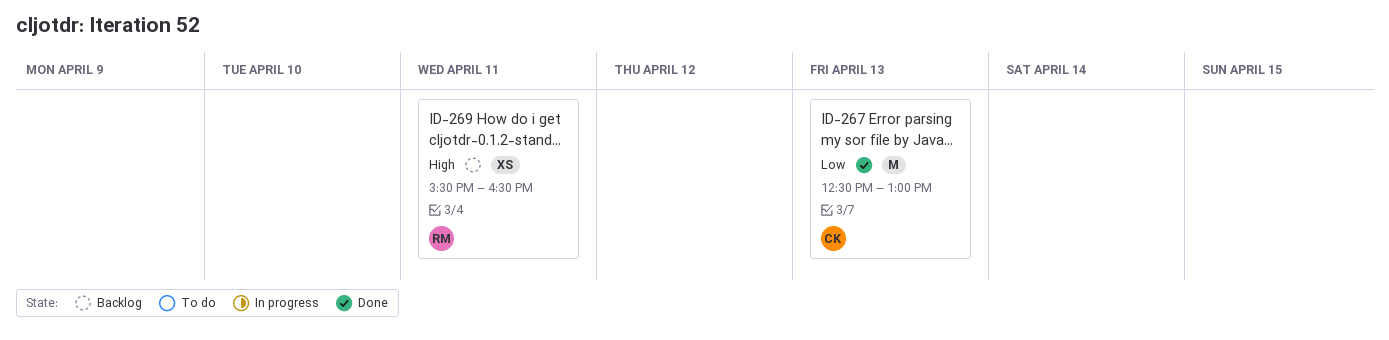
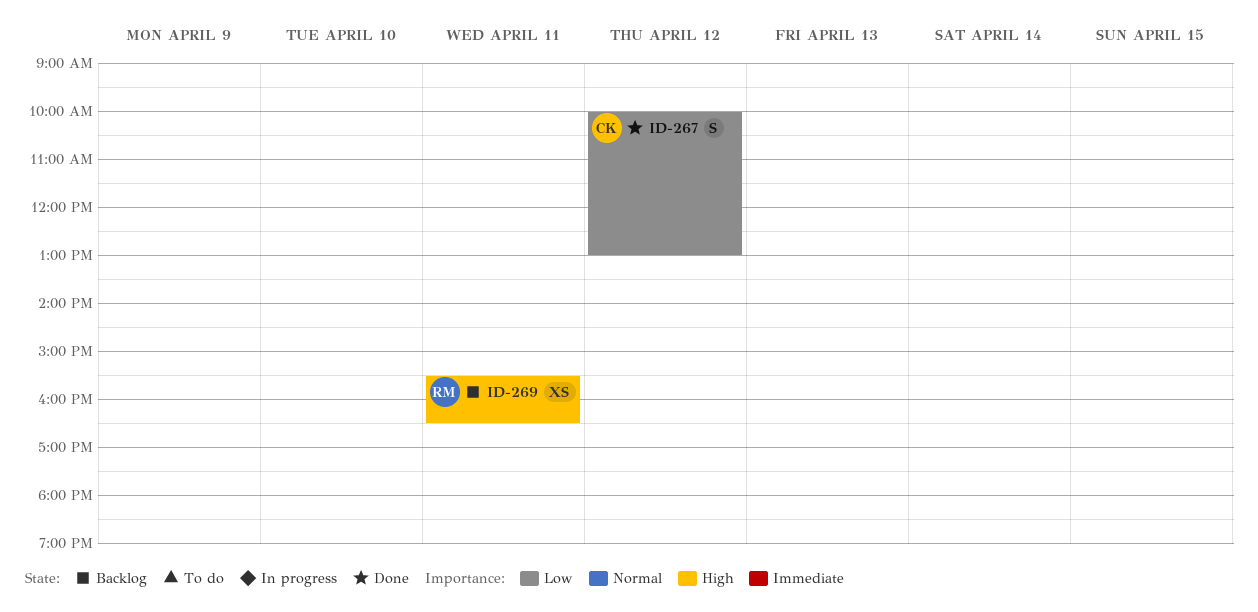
ID-267, estimate: M -> S
ID-267, day: Apr 13 -> Apr 12
ID-267, begins: 12:30 -> 10:00

